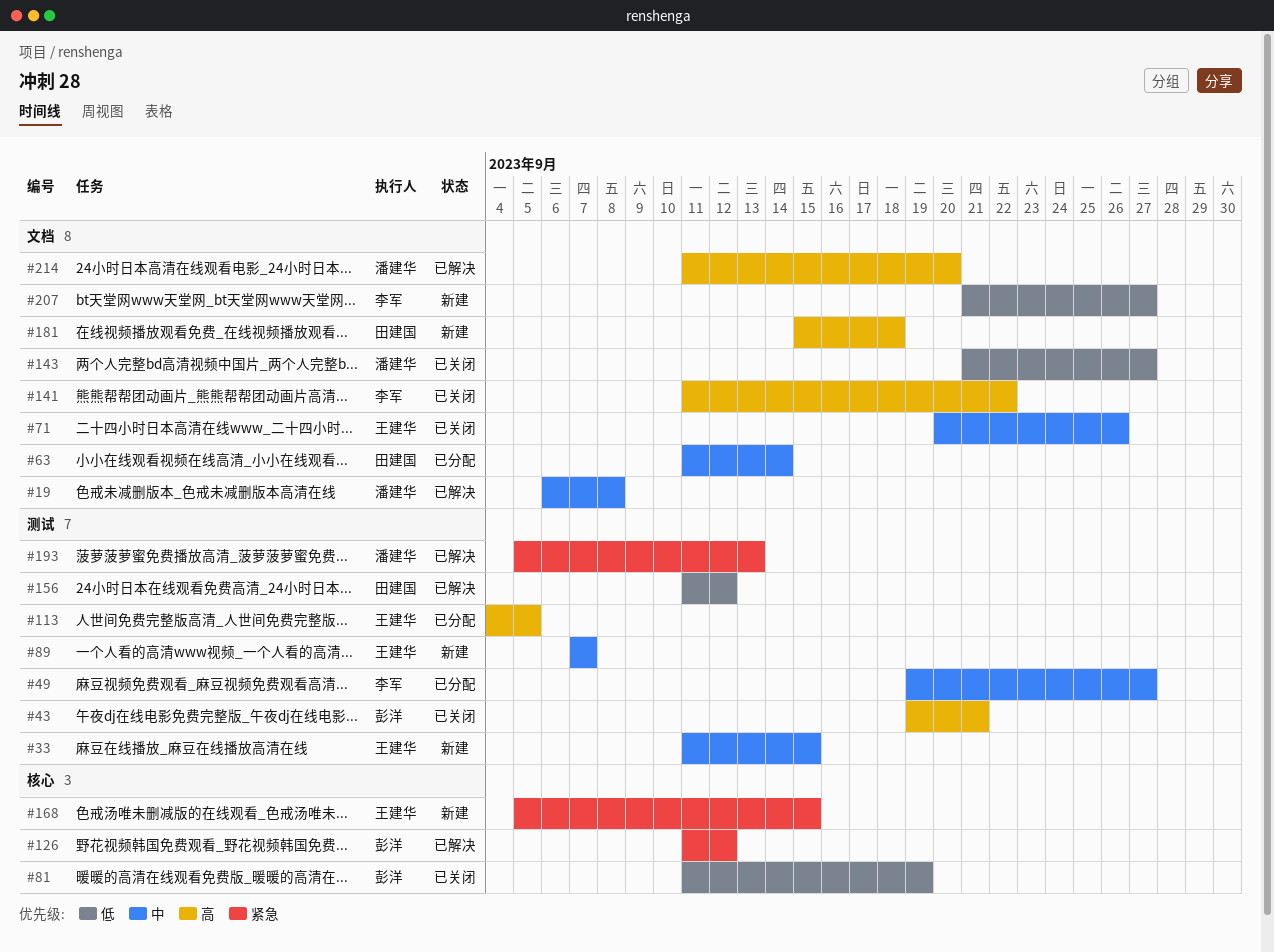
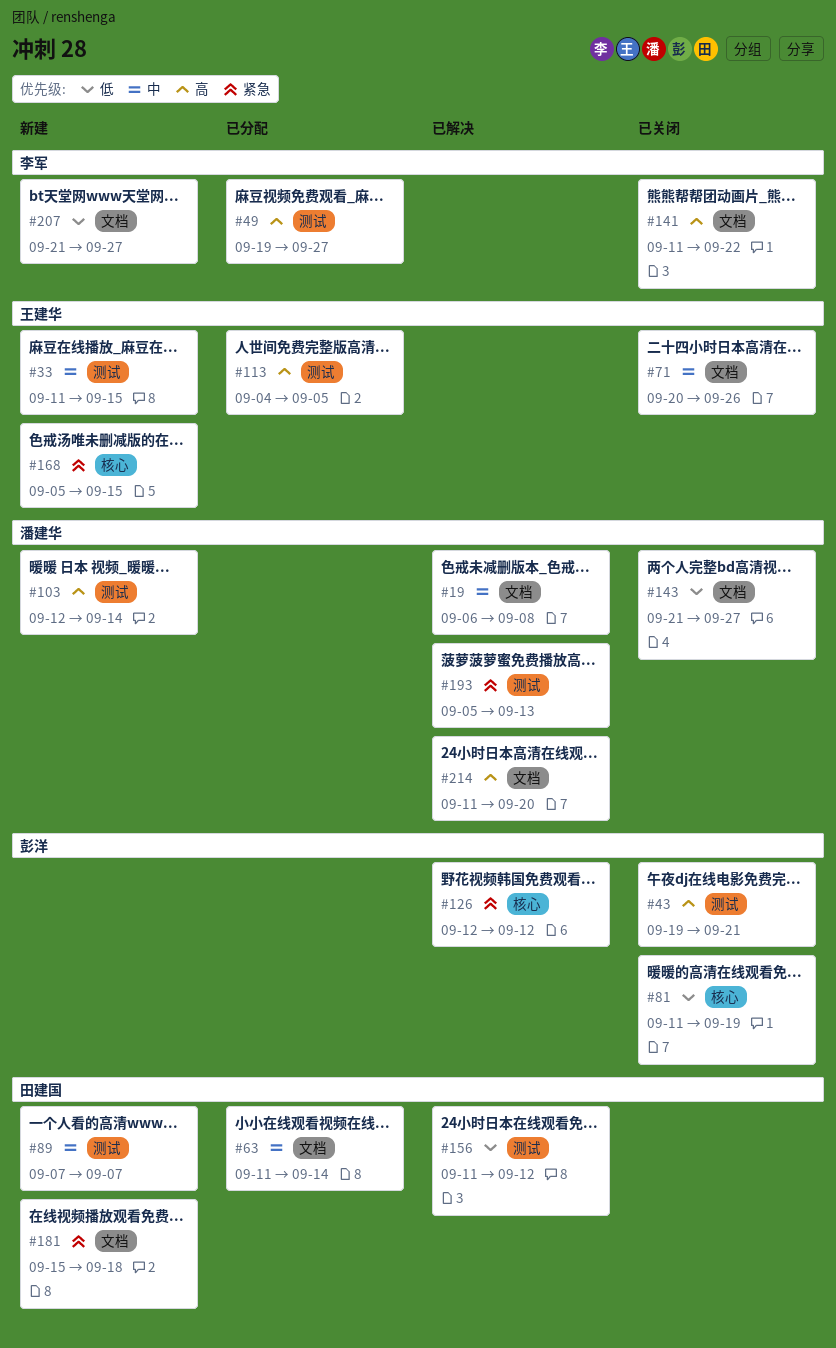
#49, priority: 中 -> 高
#89, owner: 王建华 -> 田建国
#103: none -> present
#126, start: Sep 11 -> Sep 12
#181, priority: 高 -> 紧急

